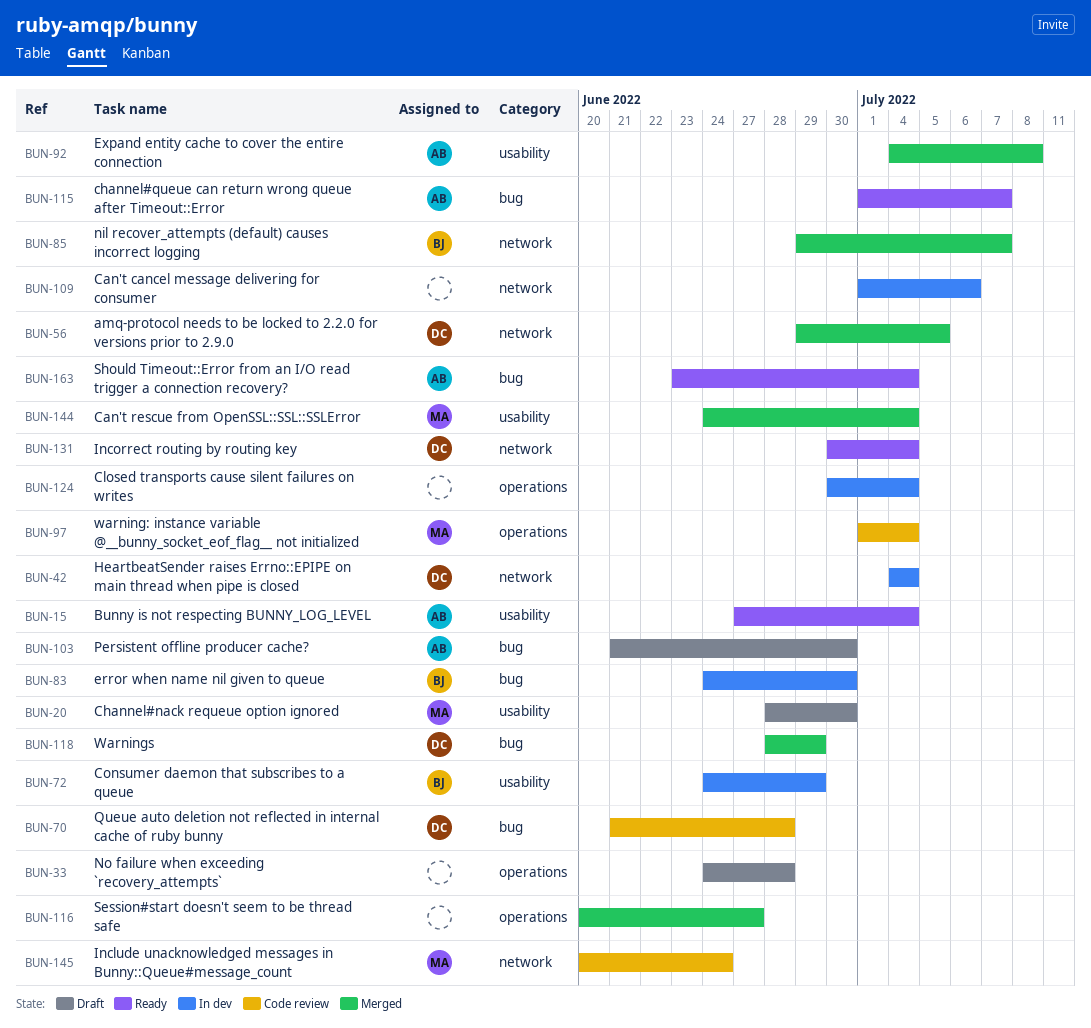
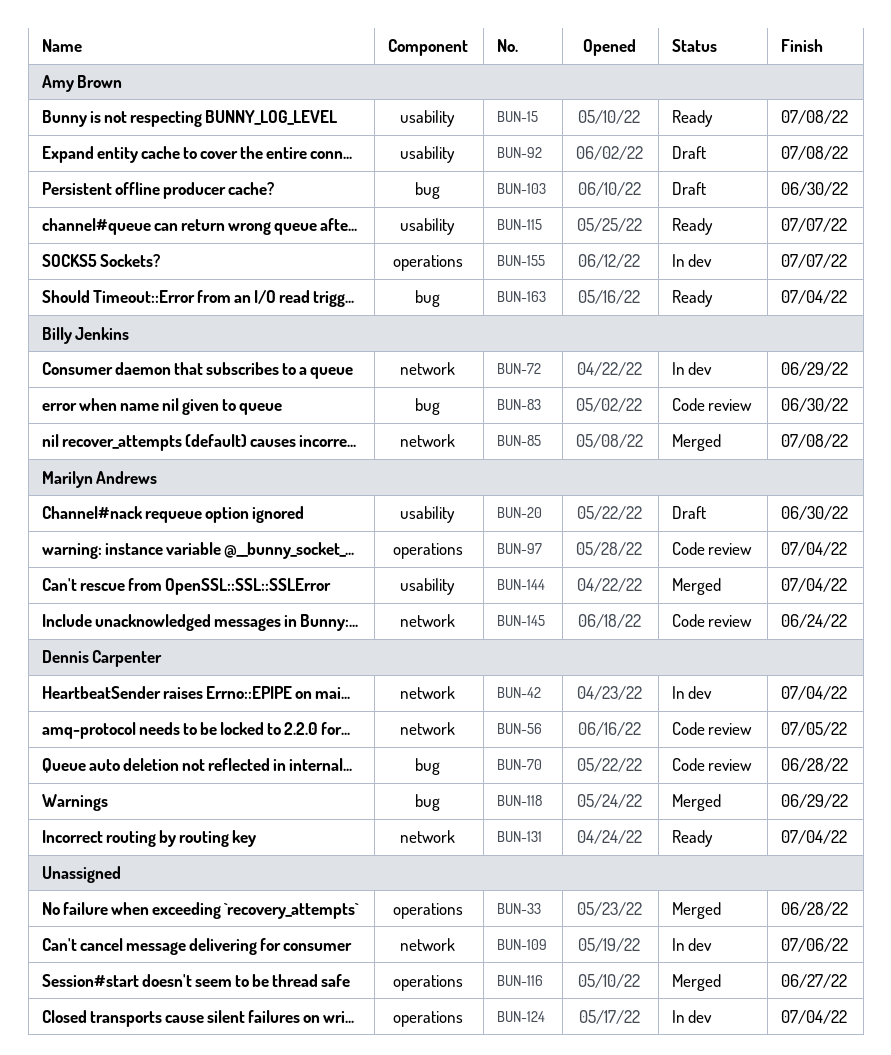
BUN-15, due: Jul 4 -> Jul 8
BUN-33, status: Draft -> Merged
BUN-56, status: Merged -> Code review
BUN-72, label: usability -> network
BUN-83, status: In dev -> Code review
BUN-85, due: Jul 7 -> Jul 8
BUN-92, status: Merged -> Draft
BUN-115, label: bug -> usability
BUN-155: none -> present

